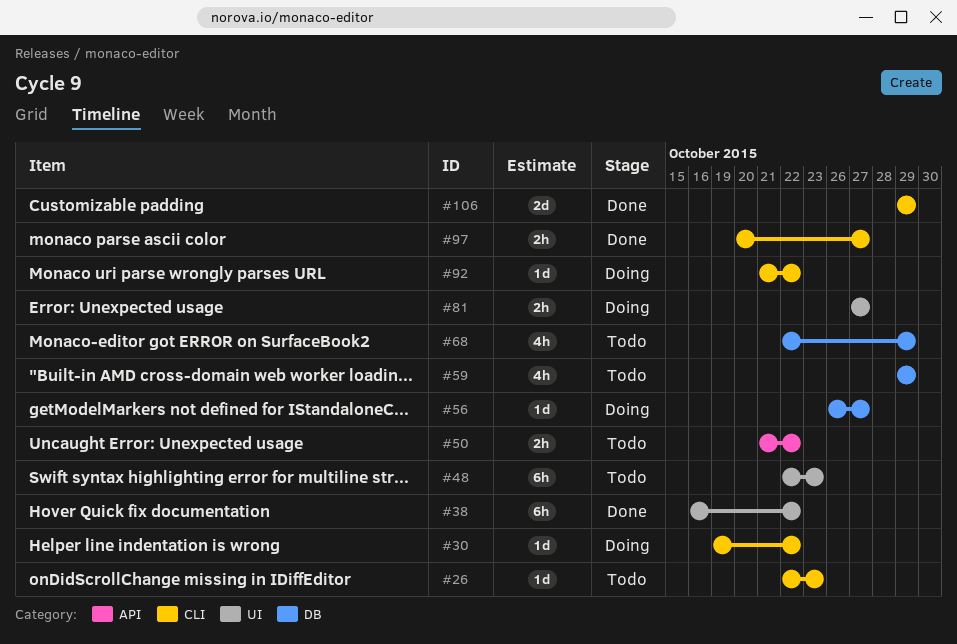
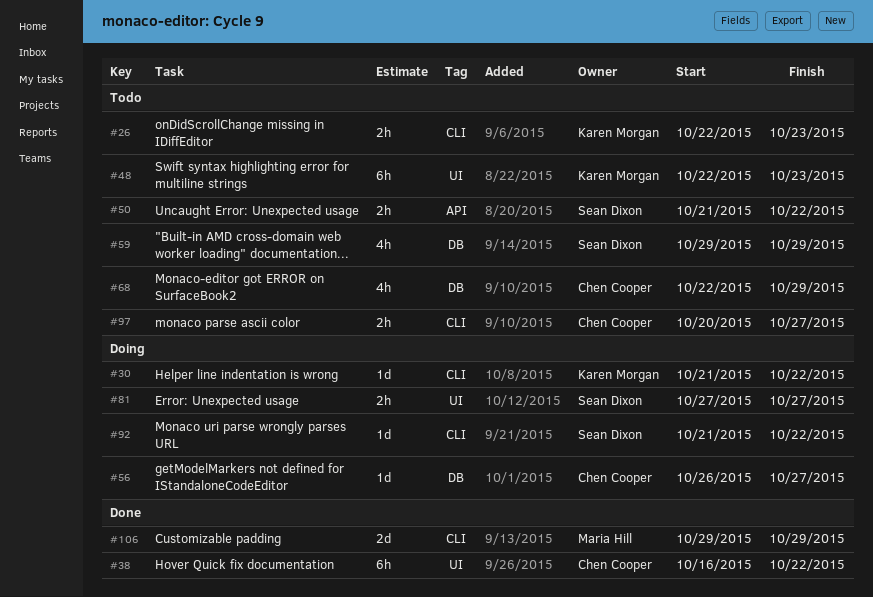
#26, estimate: 1d -> 2h
#30, start: Oct 19 -> Oct 21
#97, status: Done -> Todo

